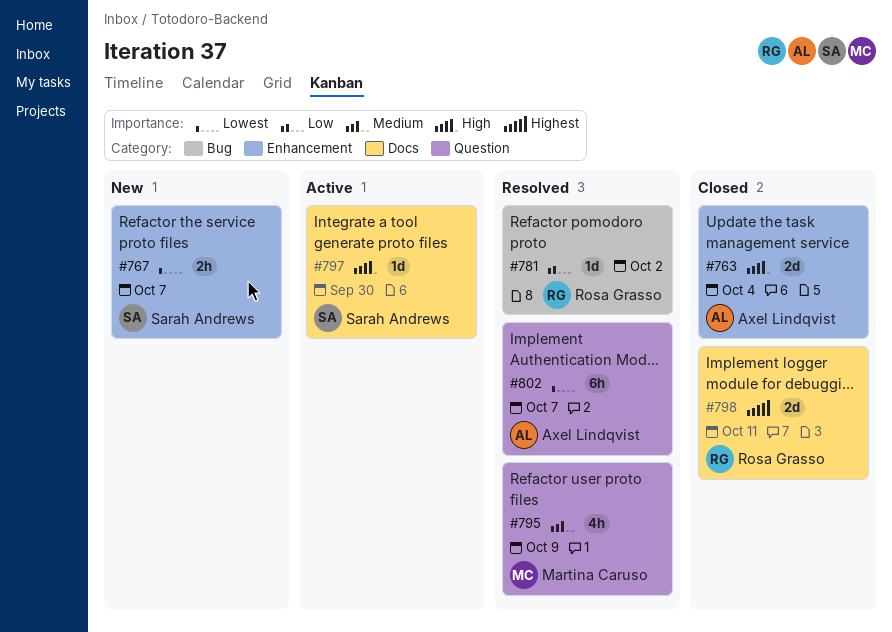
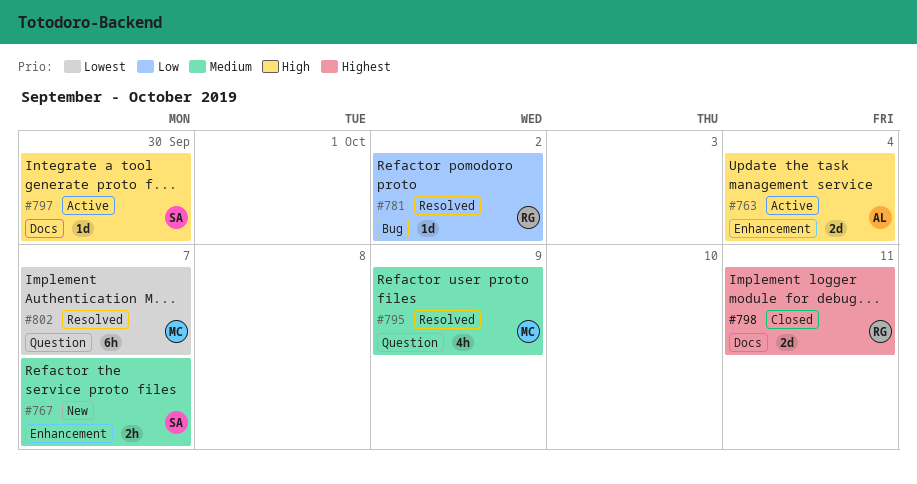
#763, status: Closed -> Active
#767, priority: Lowest -> Medium
#802, owner: Axel Lindqvist -> Martina Caruso

